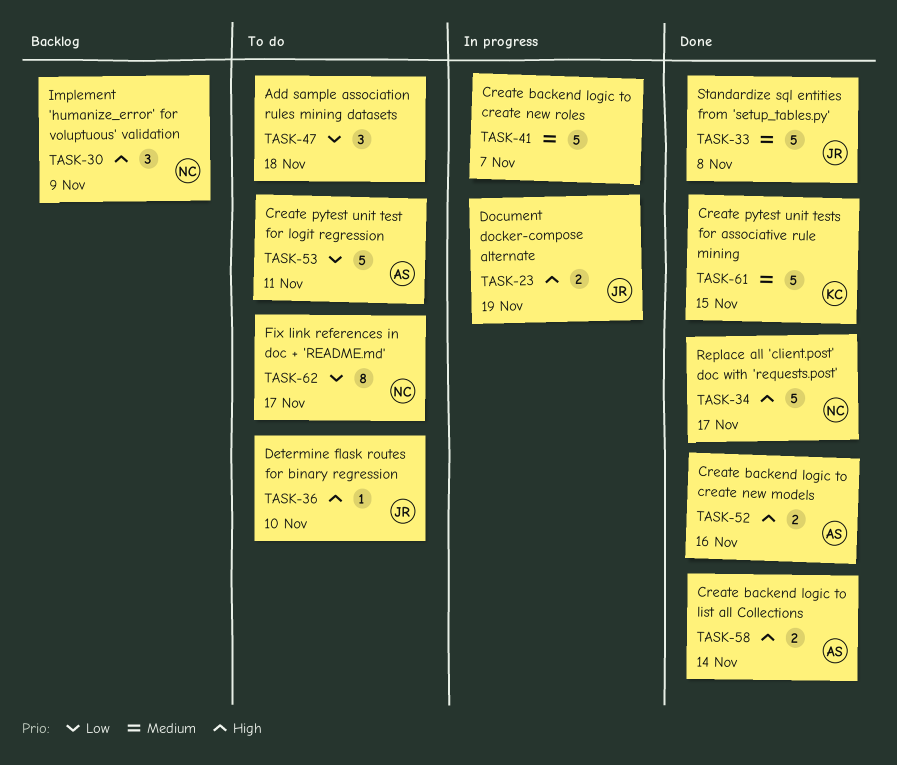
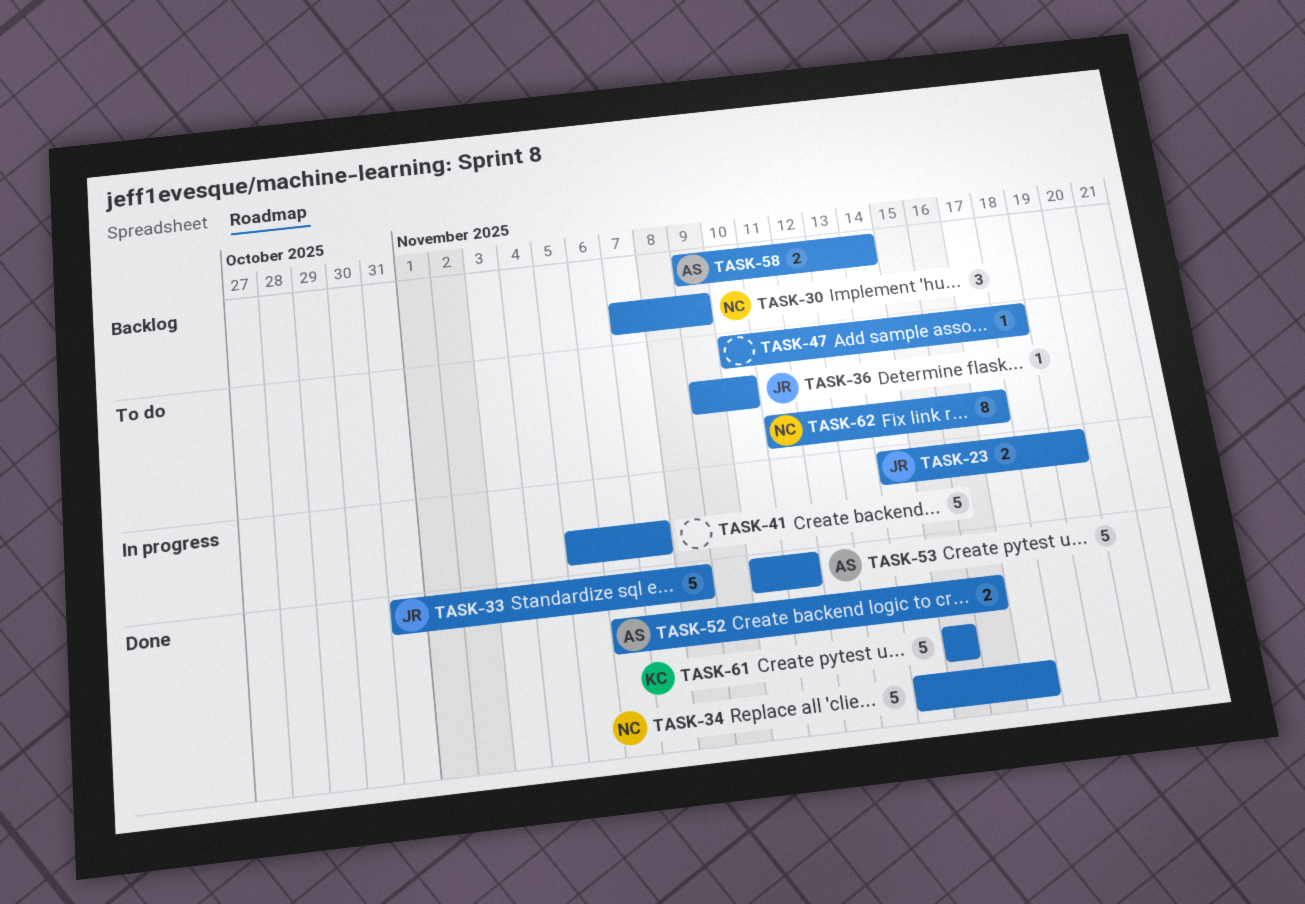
TASK-47, estimate: 3 -> 1
TASK-53, status: To do -> Done
TASK-58, status: Done -> Backlog

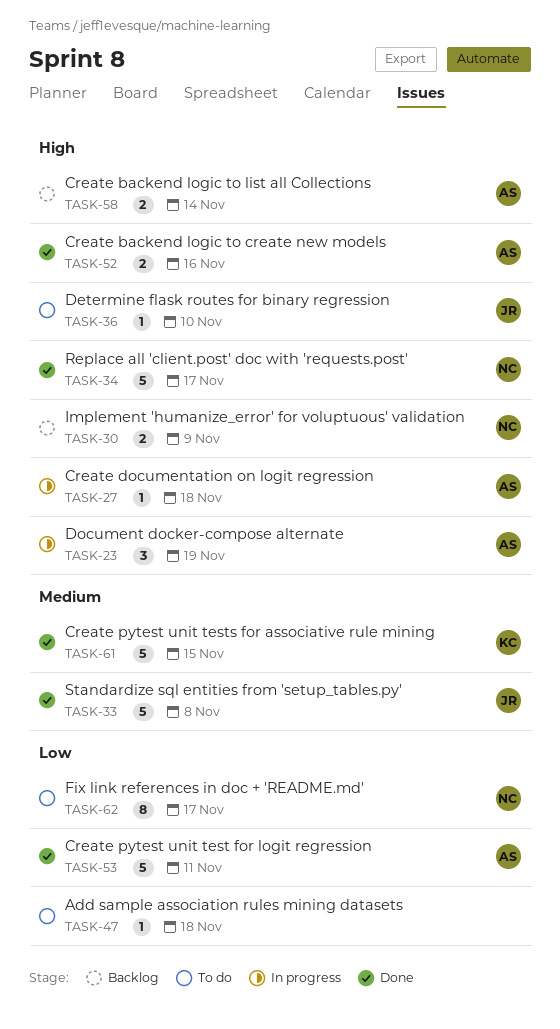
TASK-23, owner: JR -> AS
TASK-23, estimate: 2 -> 3
TASK-27: none -> present
TASK-30, estimate: 3 -> 2
TASK-41: present -> none

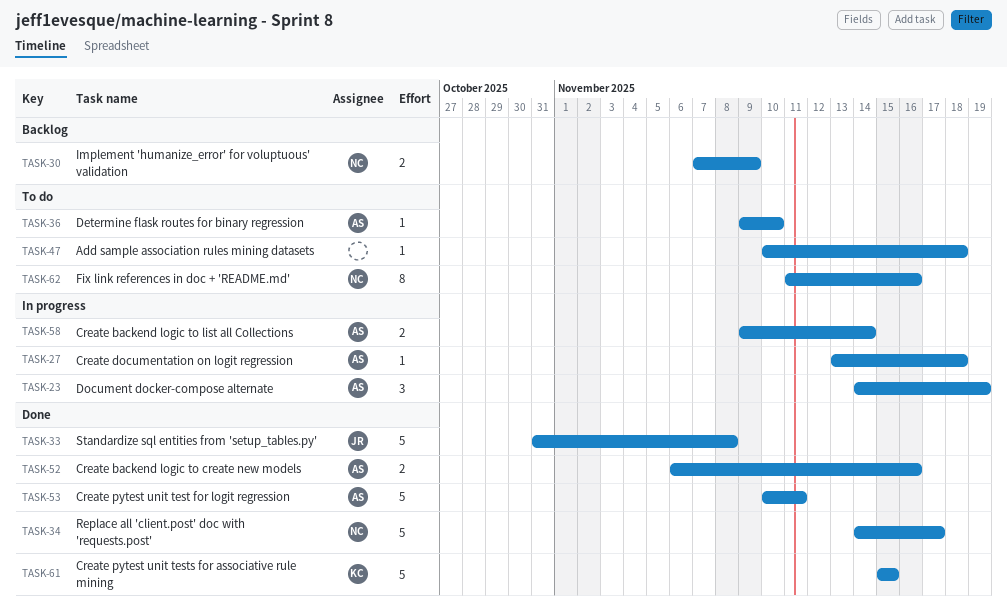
TASK-36, owner: JR -> AS
TASK-58, status: Backlog -> In progress
TASK-62, due: Nov 17 -> Nov 16

